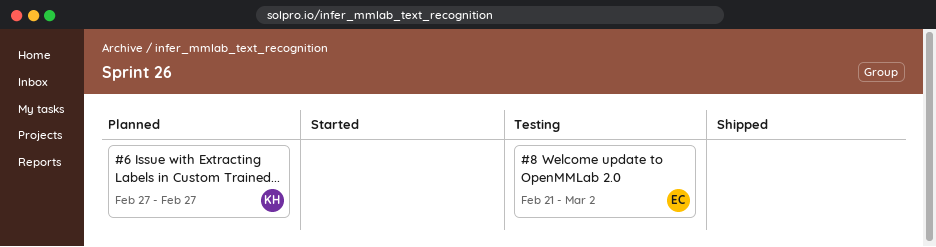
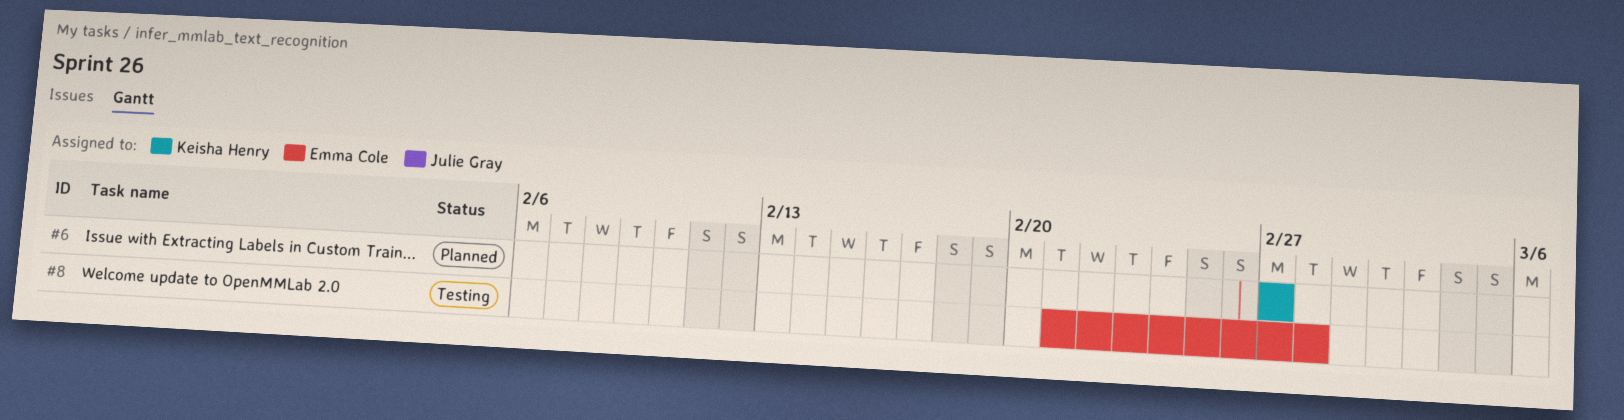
#8, due: Mar 2 -> Feb 28

